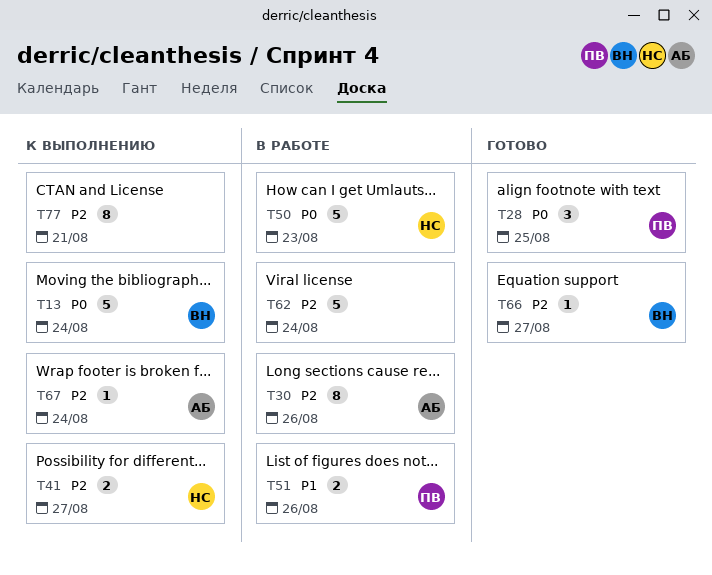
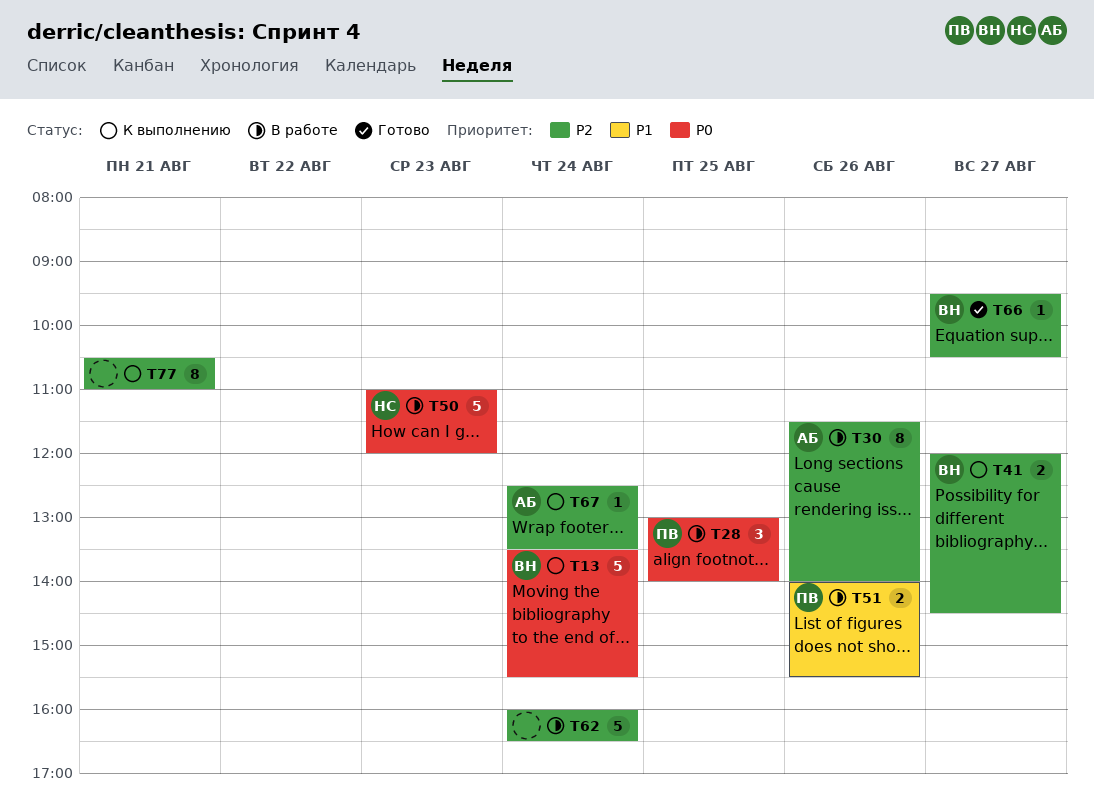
T28, status: Готово -> В работе
T41, owner: НС -> ВН

